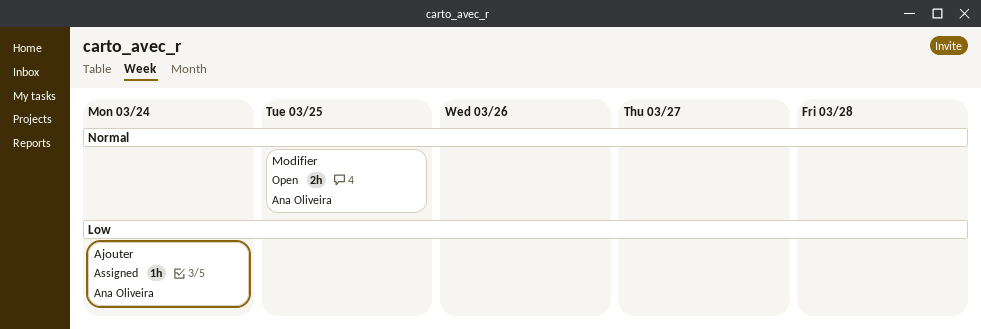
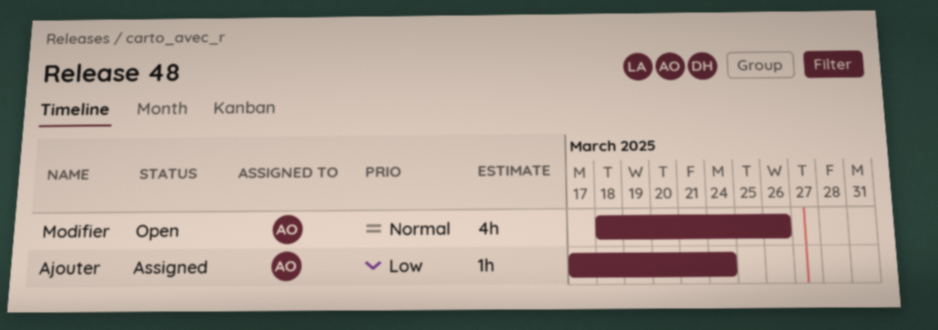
Modifier, estimate: 2h -> 4h
Modifier, due: Mar 25 -> Mar 26

